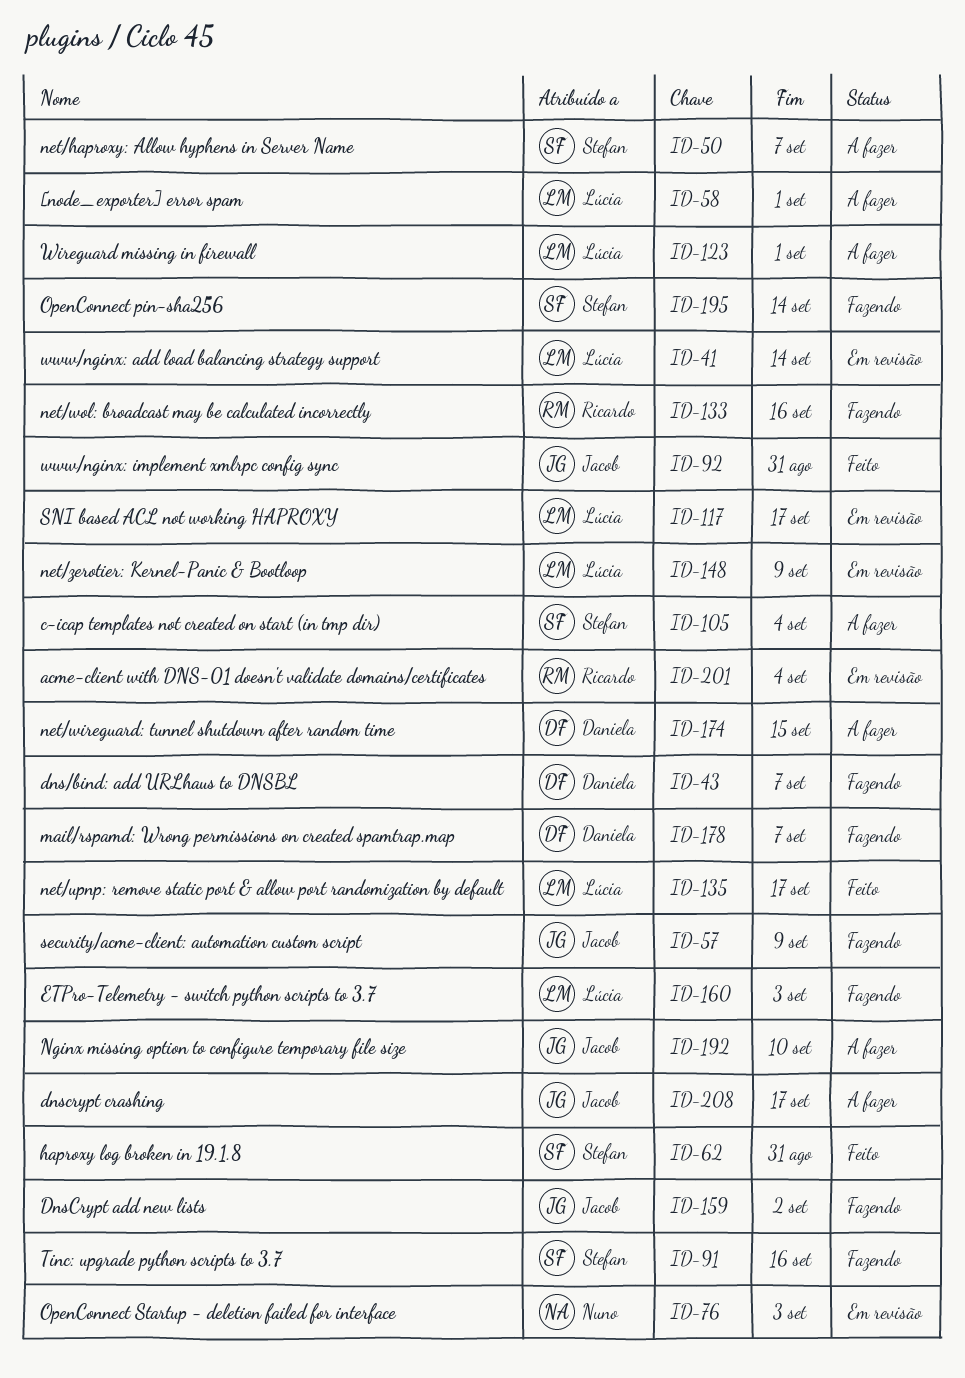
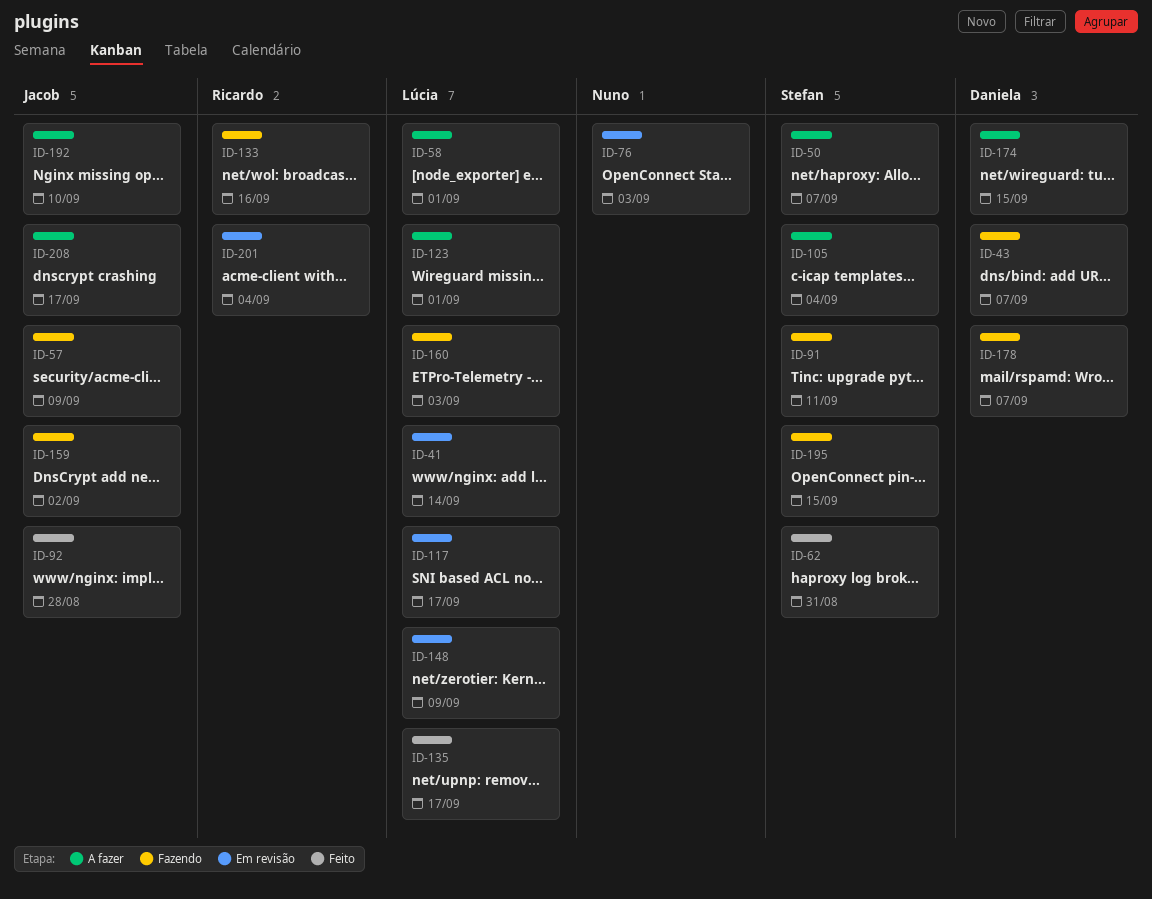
ID-91, due: Sep 16 -> Sep 11
ID-92, due: Aug 31 -> Aug 28
ID-195, due: Sep 14 -> Sep 15

